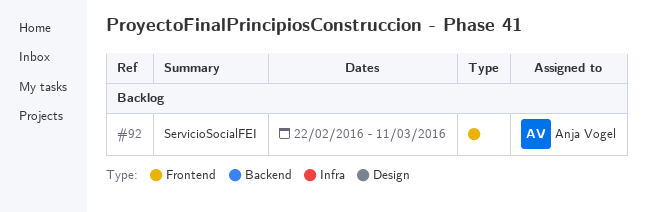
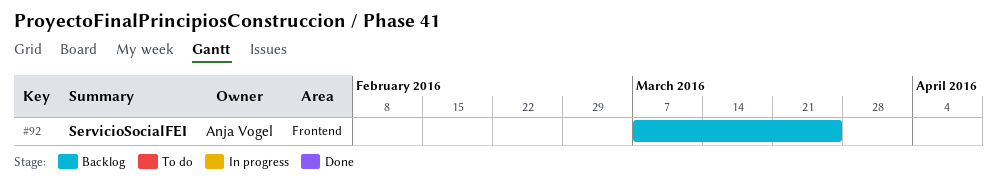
#92, start: Feb 22 -> Mar 7
#92, due: Mar 11 -> Mar 25

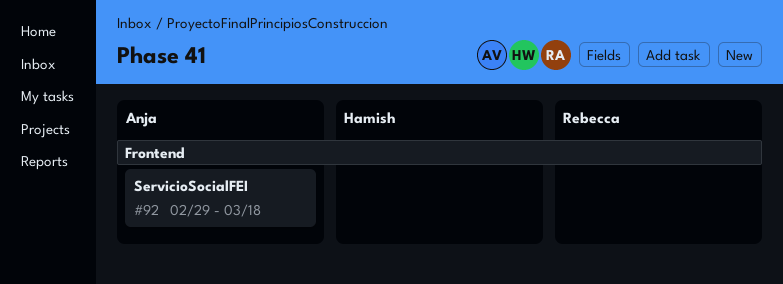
#92, start: Mar 7 -> Feb 29
#92, due: Mar 25 -> Mar 18

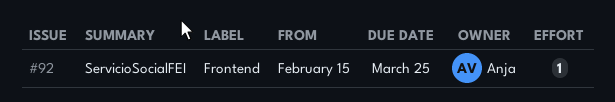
#92, start: Feb 29 -> Feb 15
#92, due: Mar 18 -> Mar 25

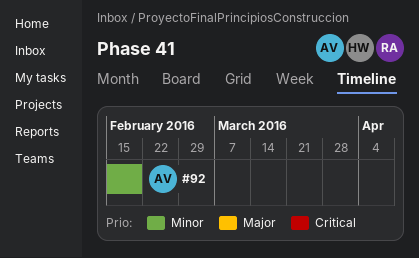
#92, due: Mar 25 -> Feb 19

